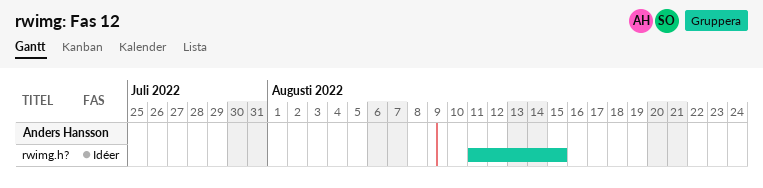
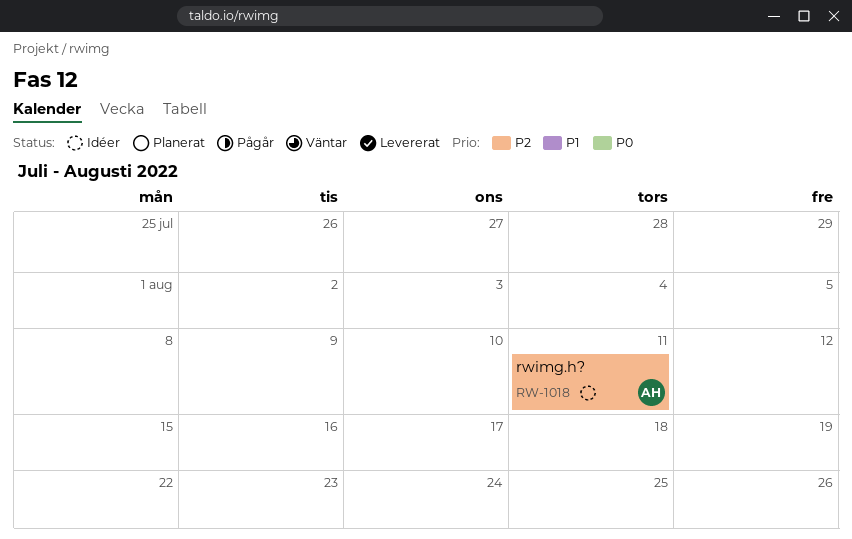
rwimg.h?, due: Aug 15 -> Aug 11

